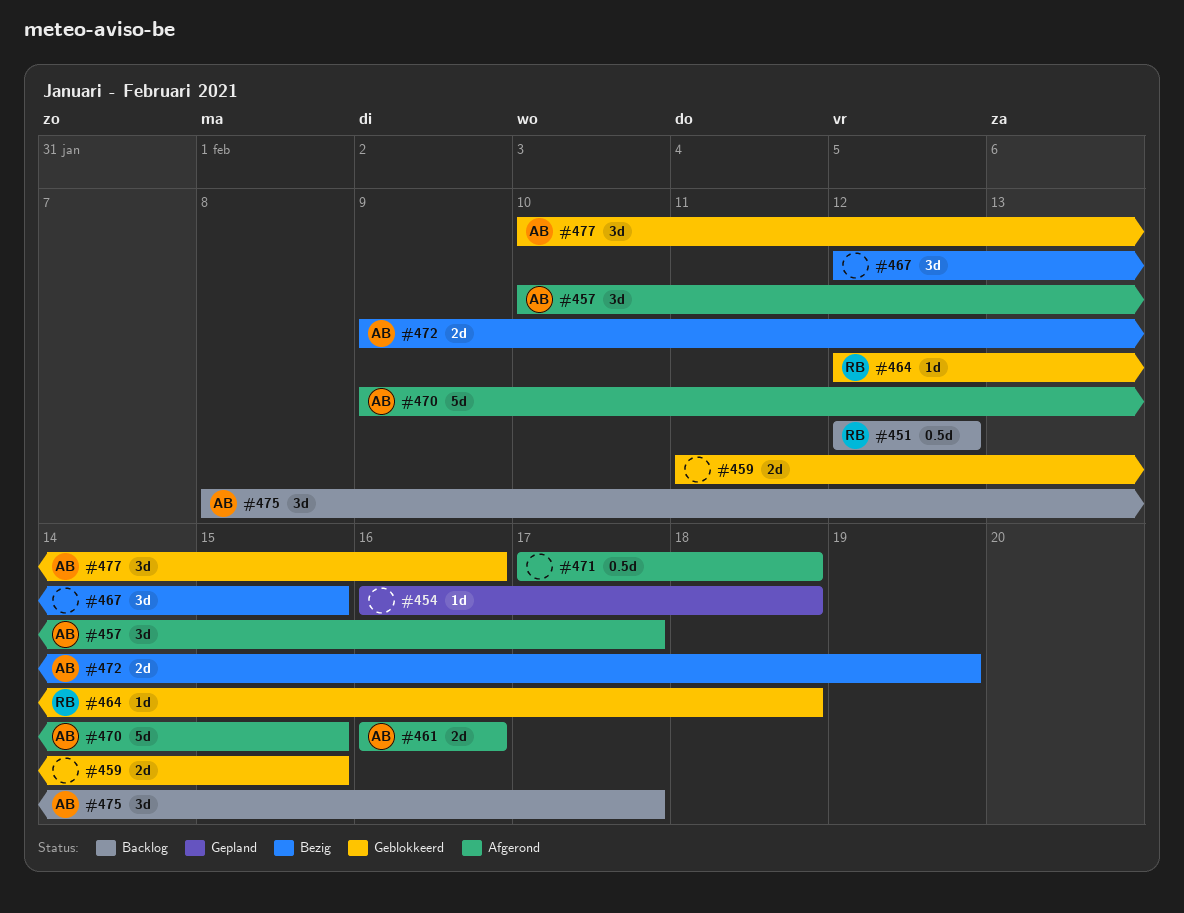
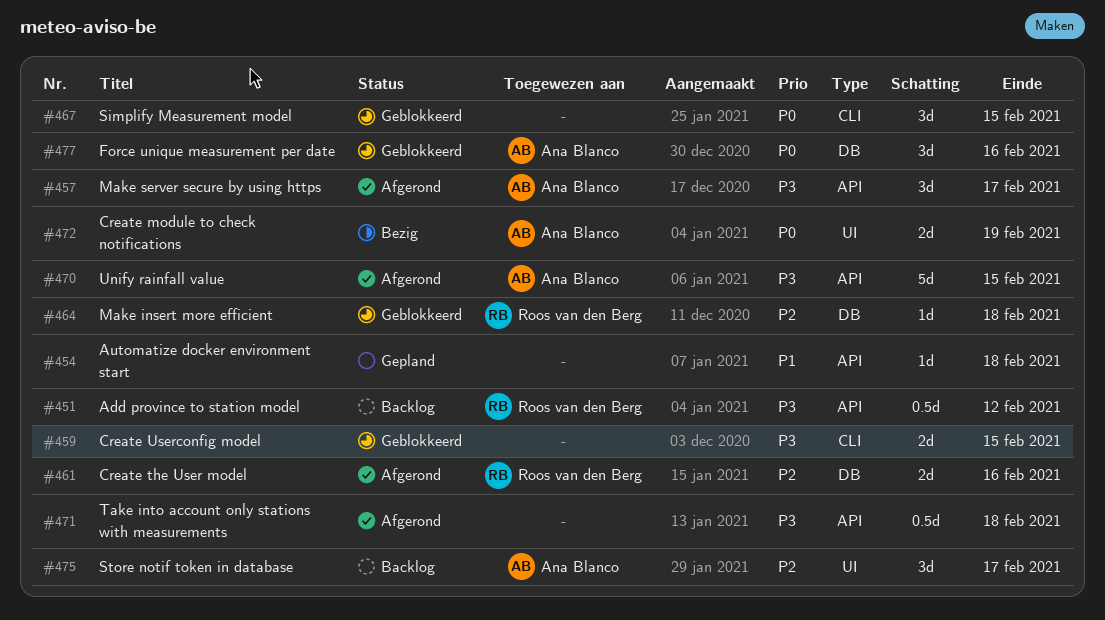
#461, owner: Ana Blanco -> Roos van den Berg
#467, status: Bezig -> Geblokkeerd

